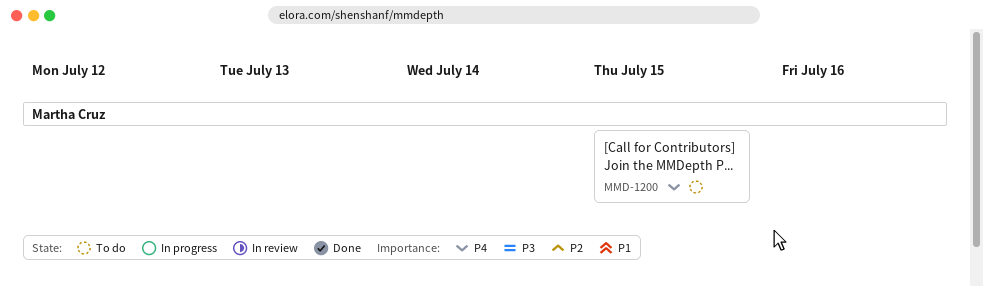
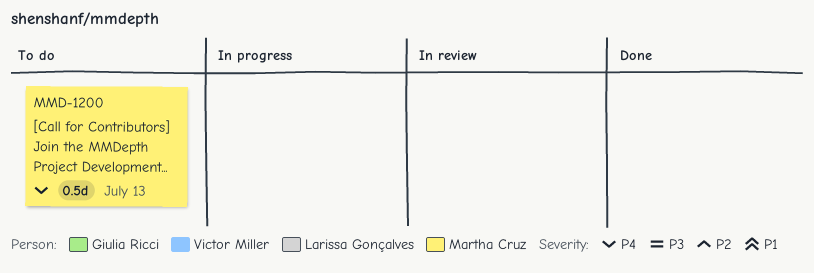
MMD-1200, due: Jul 15 -> Jul 13

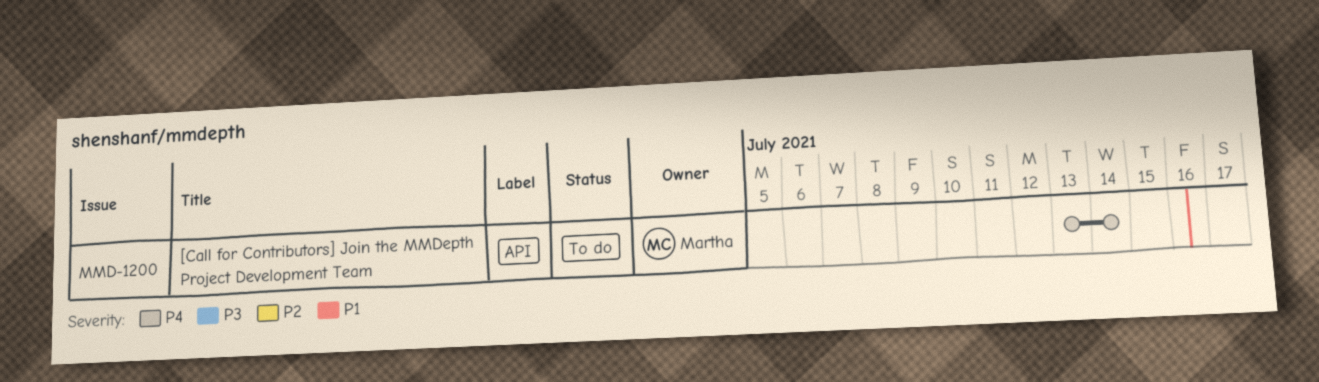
MMD-1200, due: Jul 13 -> Jul 14

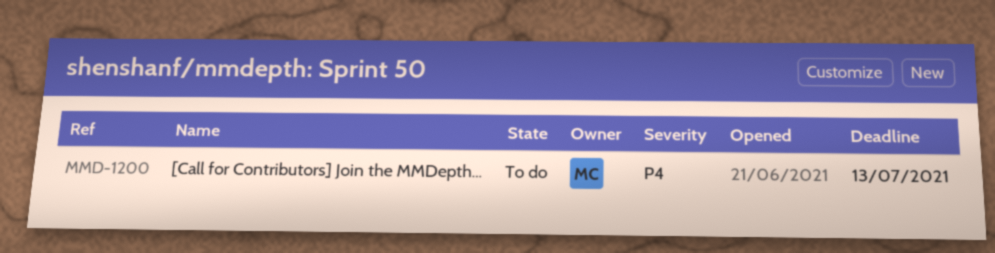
MMD-1200, due: Jul 14 -> Jul 13

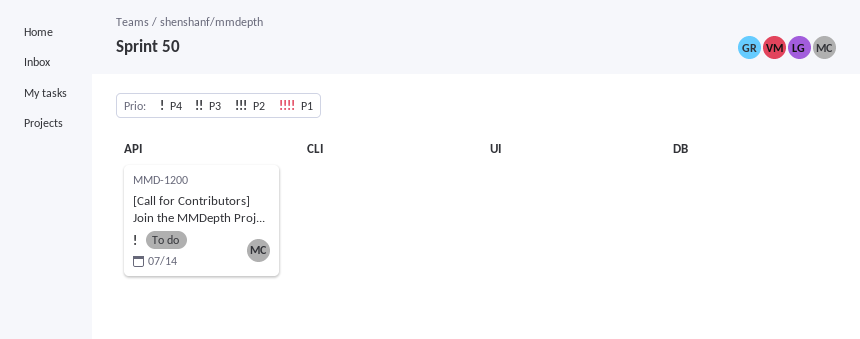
MMD-1200, due: Jul 13 -> Jul 14

